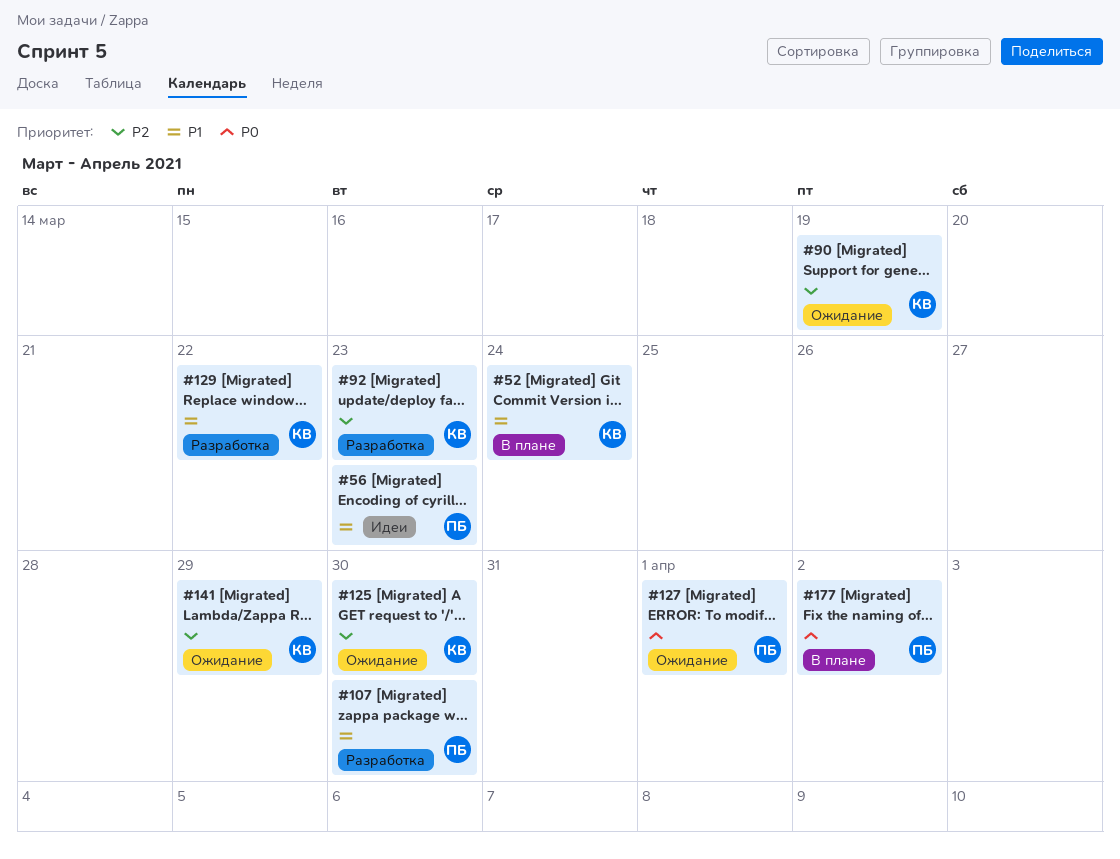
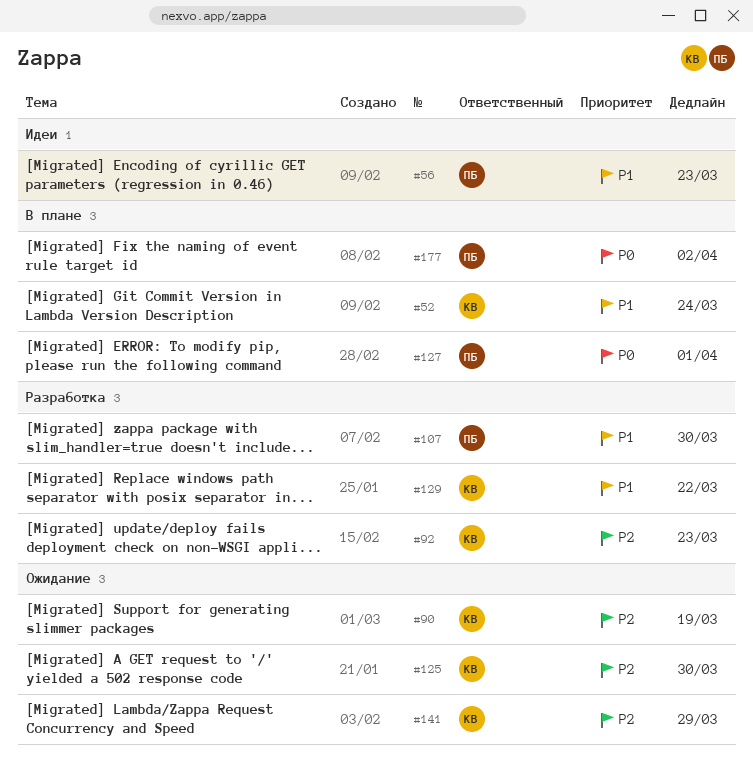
#127, status: Ожидание -> В плане

